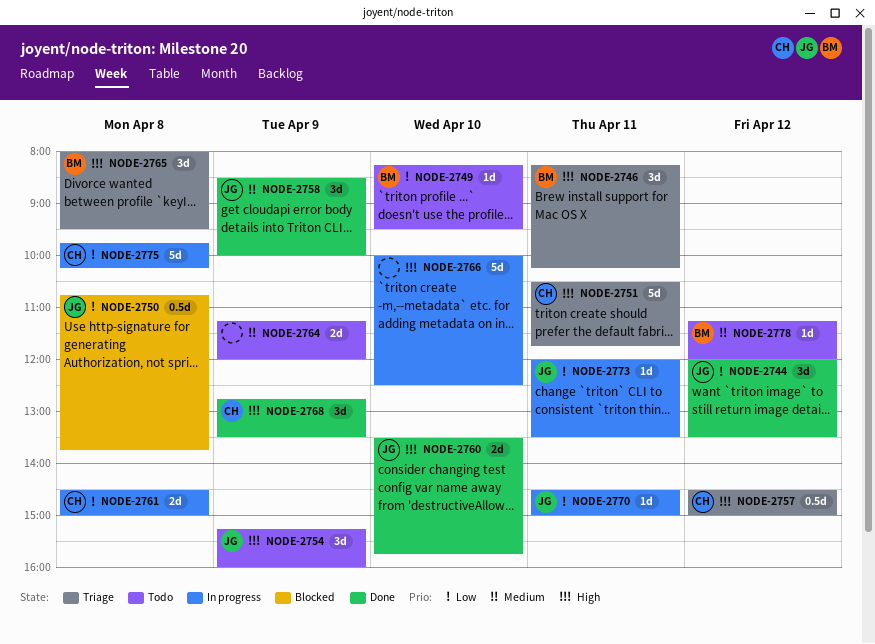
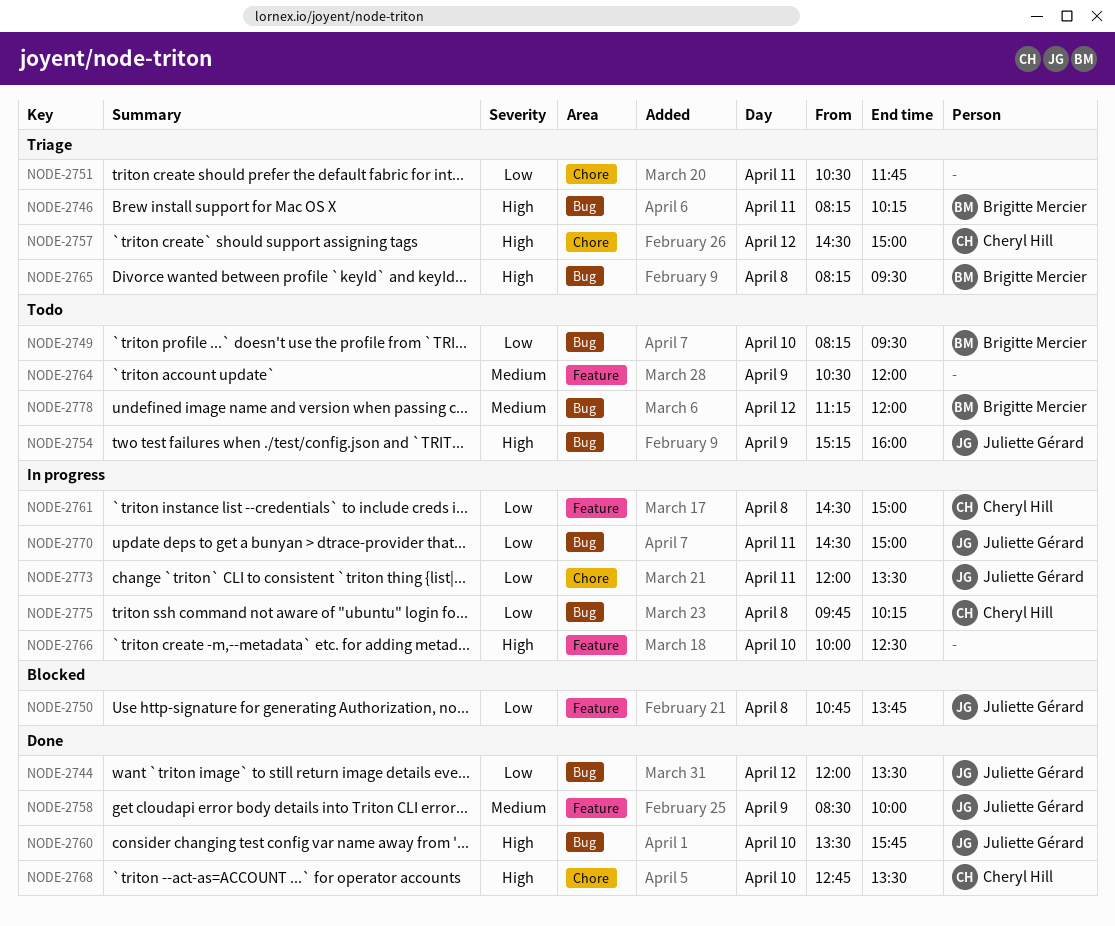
NODE-2751, owner: Cheryl Hill -> none
NODE-2751, priority: High -> Low
NODE-2764, begins: 11:15 -> 10:30
NODE-2765, begins: 08:00 -> 08:15
NODE-2768, day: Apr 9 -> Apr 10

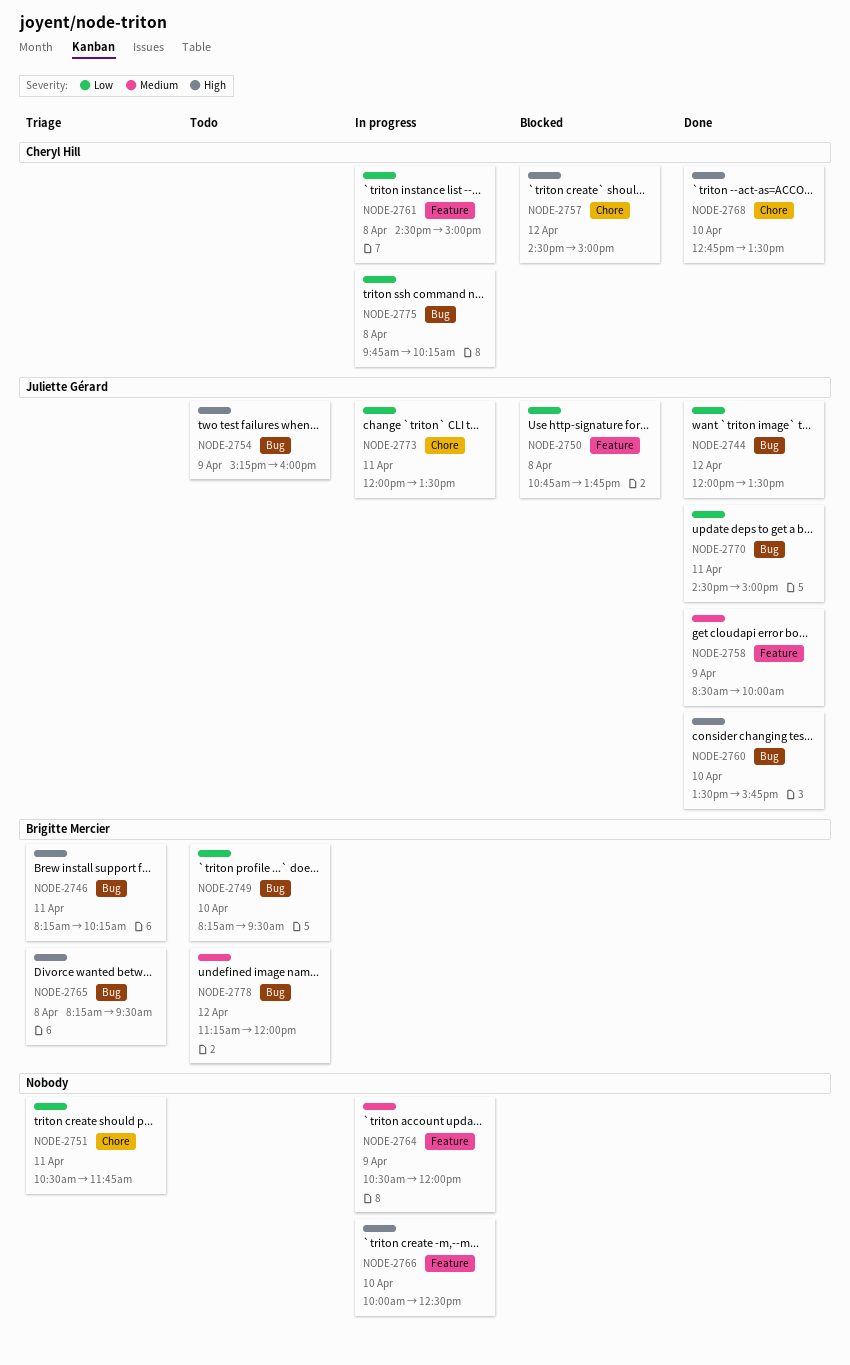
NODE-2757, status: Triage -> Blocked
NODE-2764, status: Todo -> In progress
NODE-2770, status: In progress -> Done

